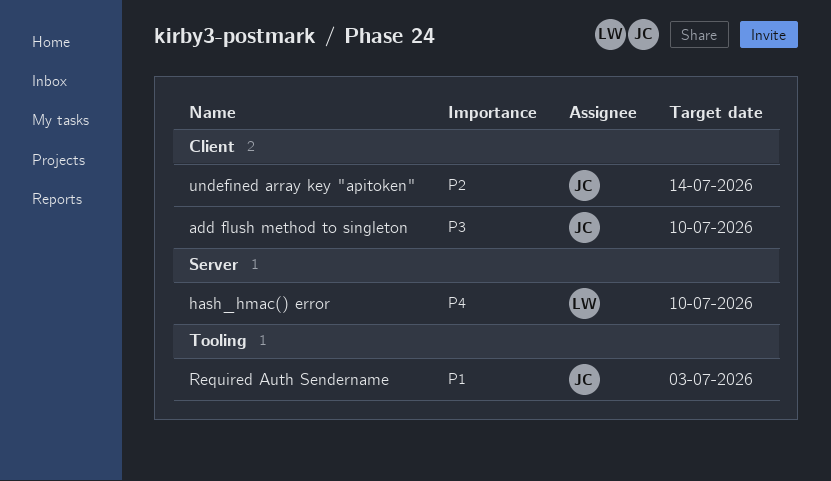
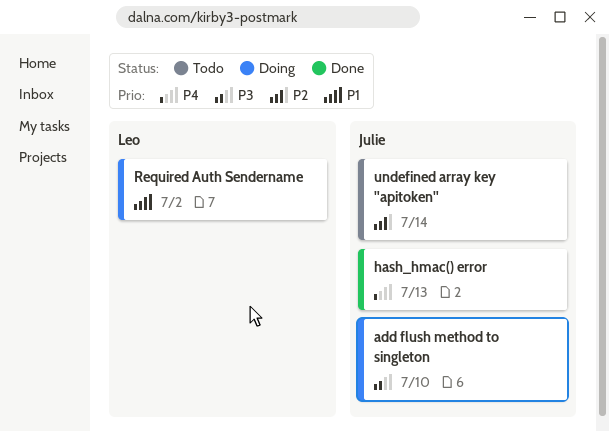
hash_hmac() error, owner: Leo -> Julie
hash_hmac() error, due: Jul 10 -> Jul 13
Required Auth Sendername, owner: Julie -> Leo
Required Auth Sendername, due: Jul 3 -> Jul 2

